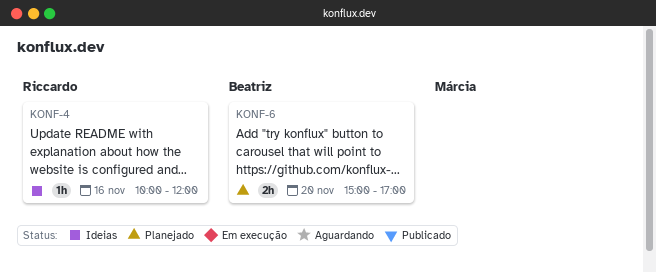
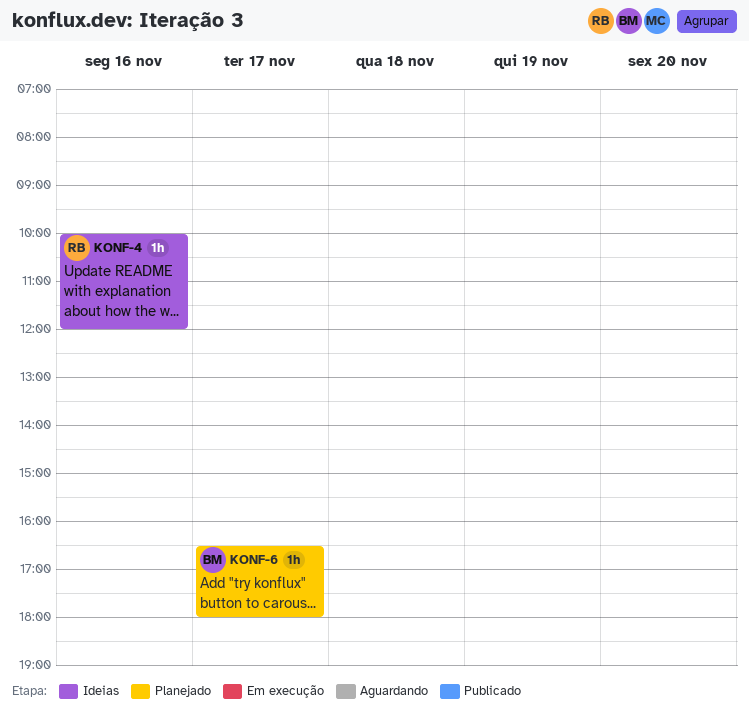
KONF-6, estimate: 2h -> 1h
KONF-6, day: Nov 20 -> Nov 17
KONF-6, begins: 15:00 -> 16:30
KONF-6, ends: 17:00 -> 18:00

